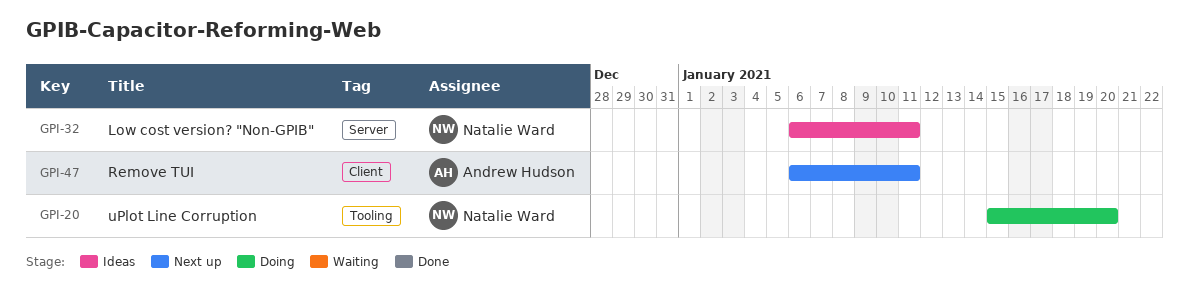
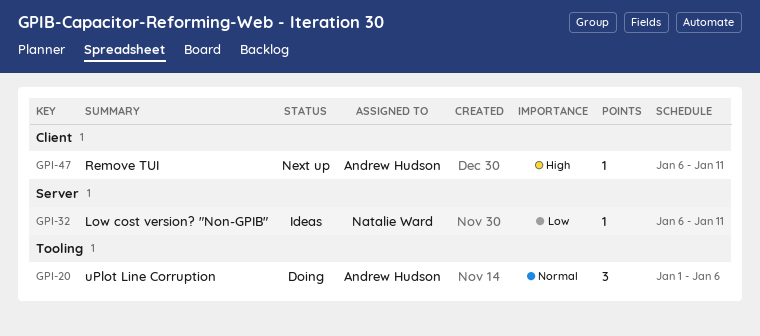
GPI-20, owner: Natalie Ward -> Andrew Hudson
GPI-20, start: Jan 15 -> Jan 1
GPI-20, due: Jan 20 -> Jan 6

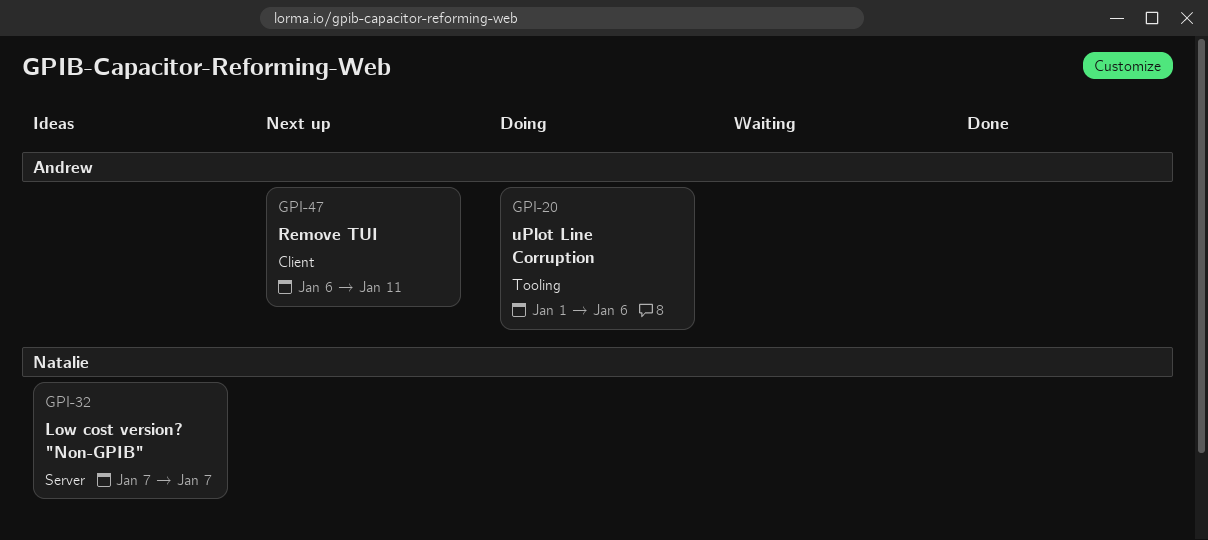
GPI-32, start: Jan 6 -> Jan 7
GPI-32, due: Jan 11 -> Jan 7

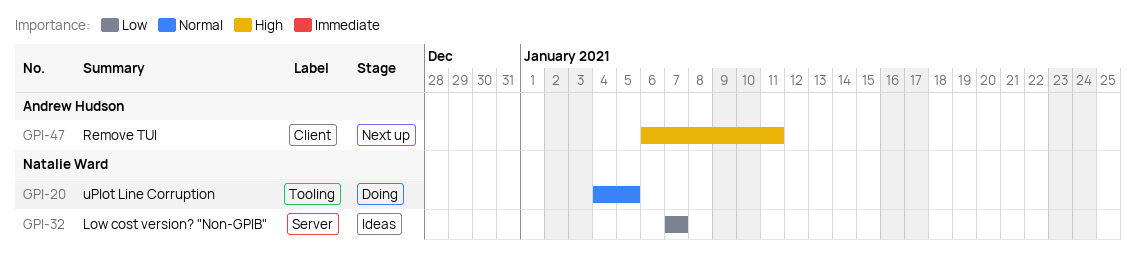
GPI-20, owner: Andrew Hudson -> Natalie Ward
GPI-20, start: Jan 1 -> Jan 4
GPI-20, due: Jan 6 -> Jan 5

